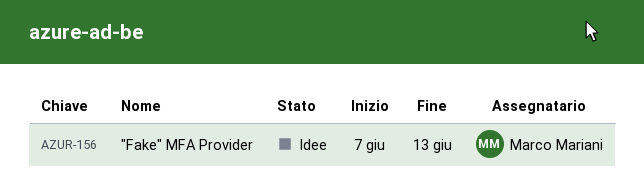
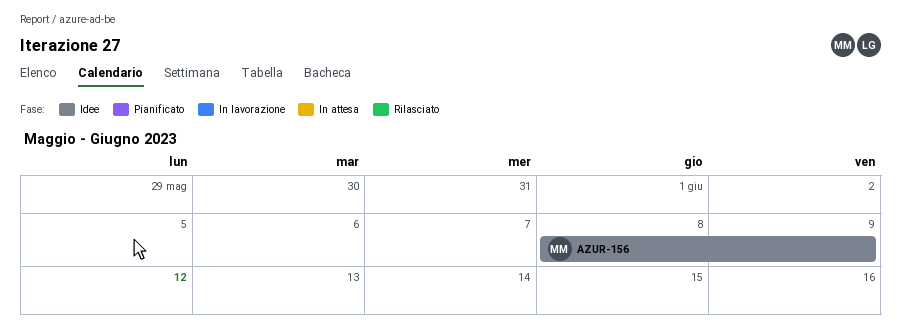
AZUR-156, start: Jun 7 -> Jun 8
AZUR-156, due: Jun 13 -> Jun 9

